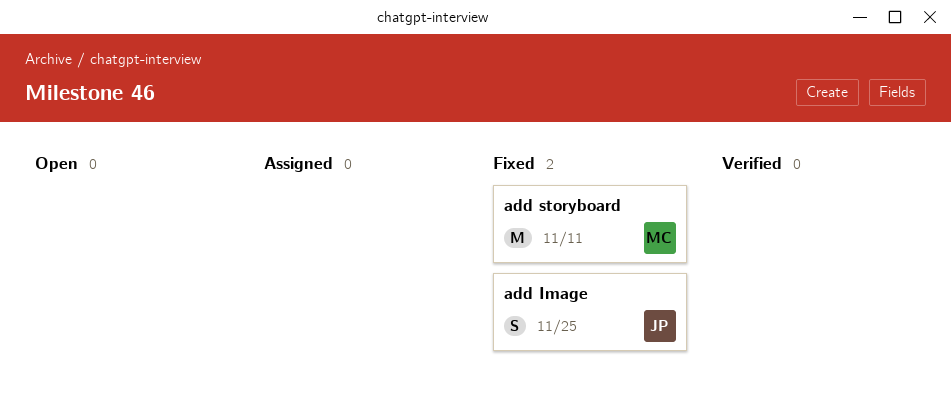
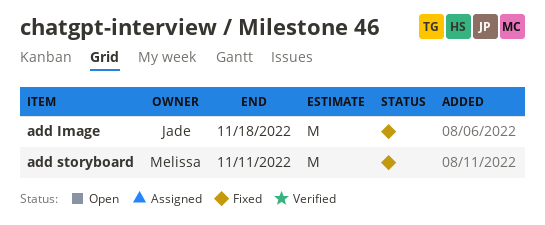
add Image, estimate: S -> M
add Image, due: Nov 25 -> Nov 18

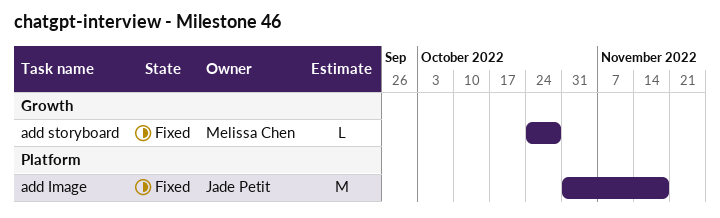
add storyboard, estimate: M -> L
add storyboard, due: Nov 11 -> Oct 28

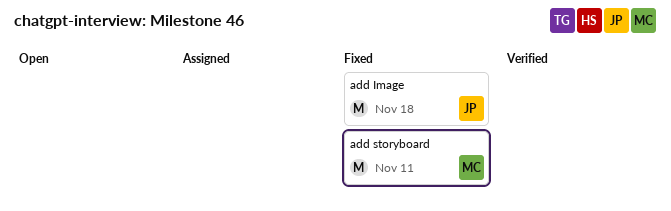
add storyboard, estimate: L -> M
add storyboard, due: Oct 28 -> Nov 11

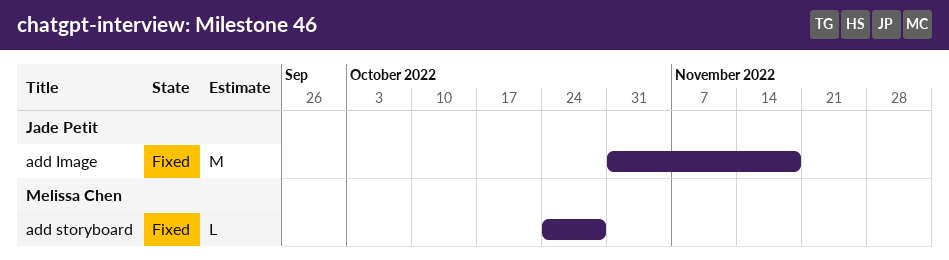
add storyboard, estimate: M -> L
add storyboard, due: Nov 11 -> Oct 28

